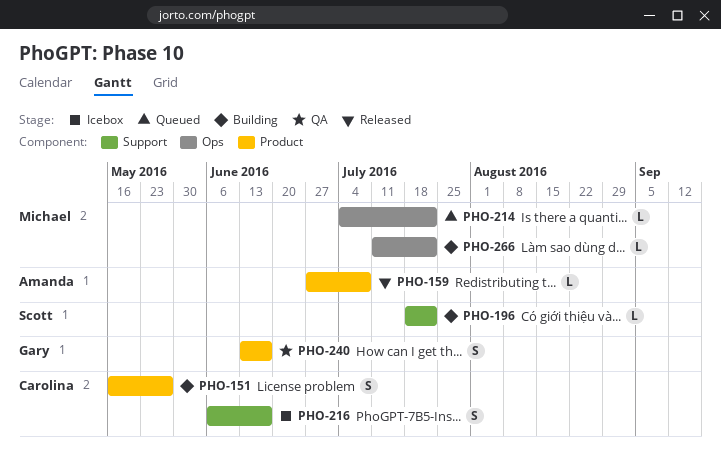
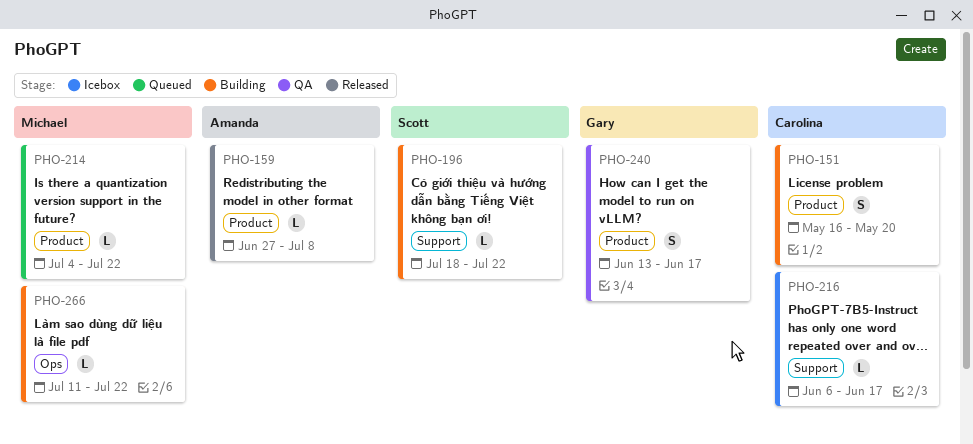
PHO-151, due: May 27 -> May 20
PHO-214, label: Ops -> Product
PHO-216, estimate: S -> L

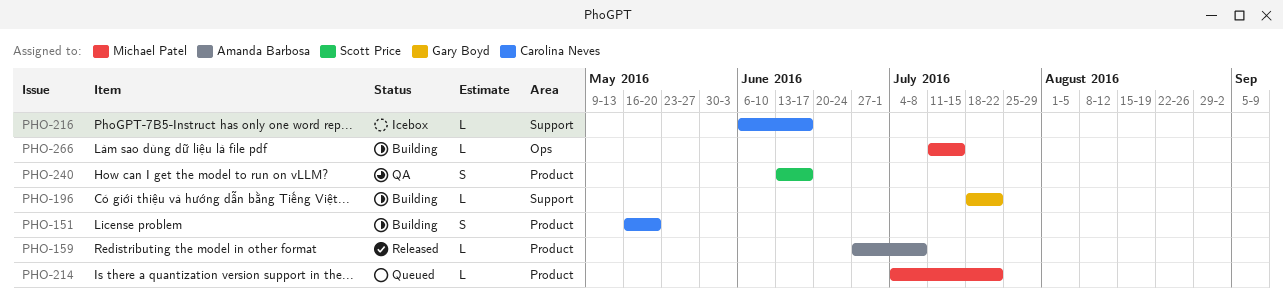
PHO-196, owner: Scott Price -> Gary Boyd
PHO-240, owner: Gary Boyd -> Scott Price
PHO-266, due: Jul 22 -> Jul 15

